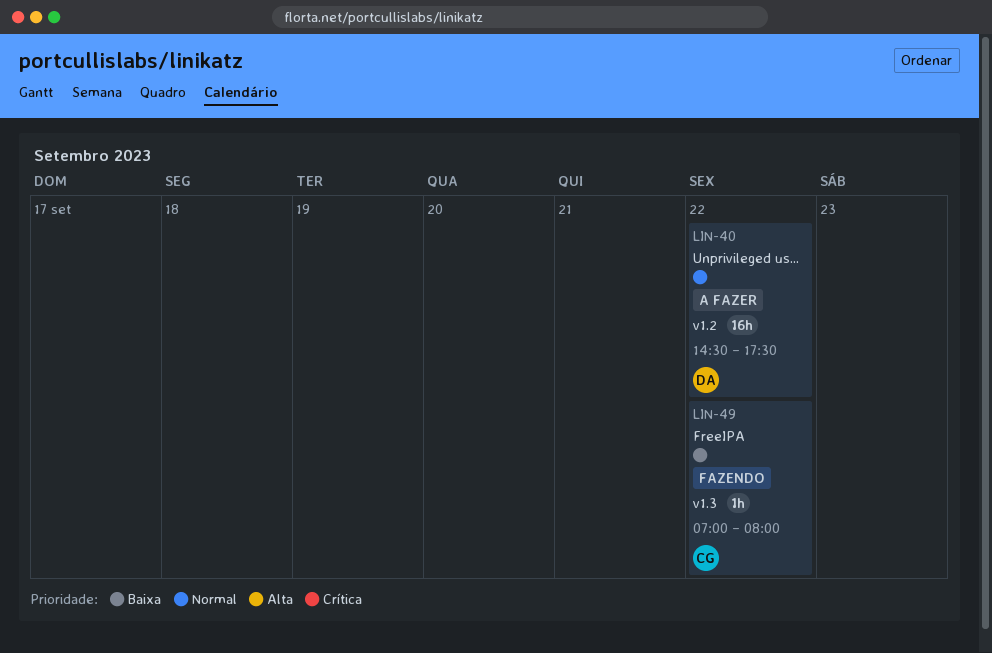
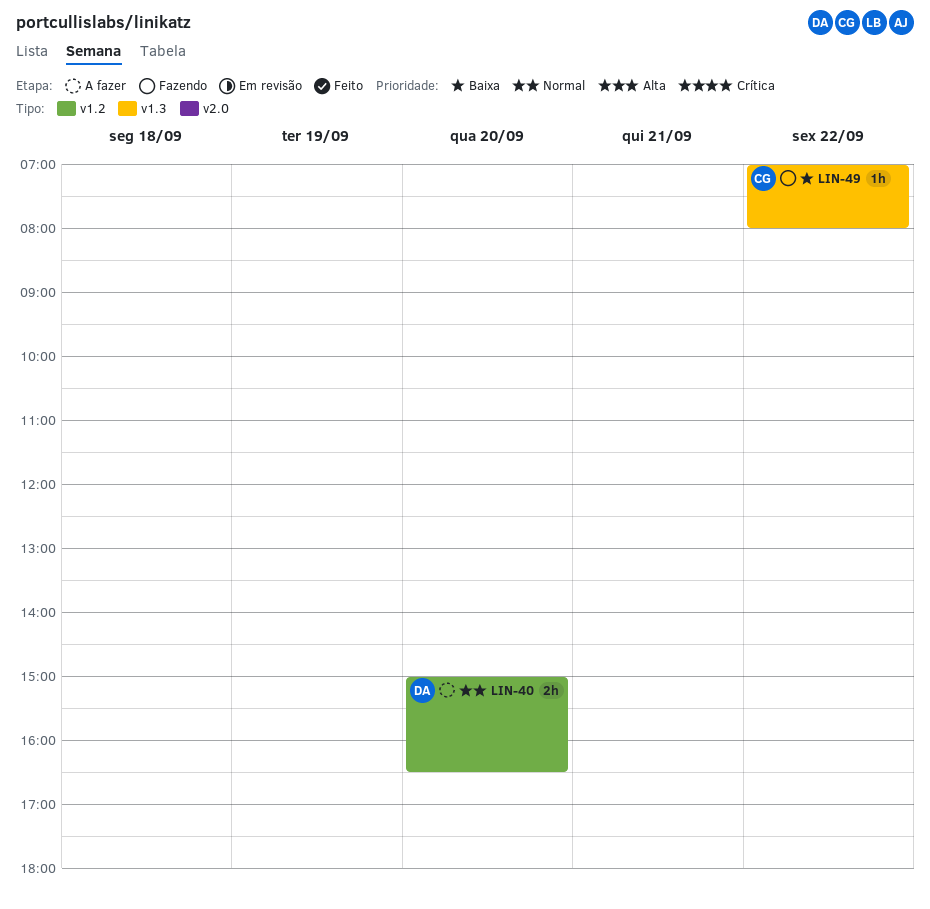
LIN-40, estimate: 16h -> 2h
LIN-40, day: Sep 22 -> Sep 20
LIN-40, begins: 14:30 -> 15:00
LIN-40, ends: 17:30 -> 16:30

